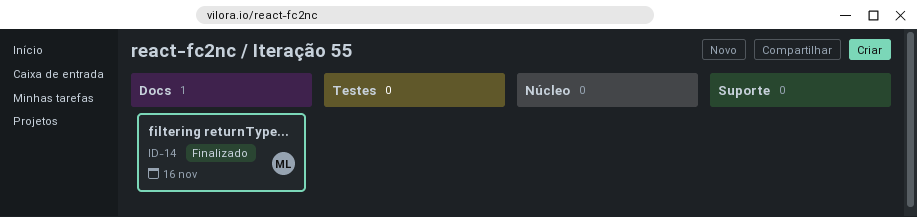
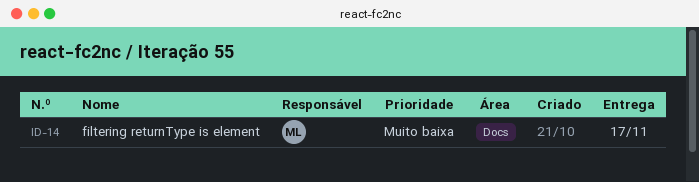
ID-14, due: Nov 16 -> Nov 17

